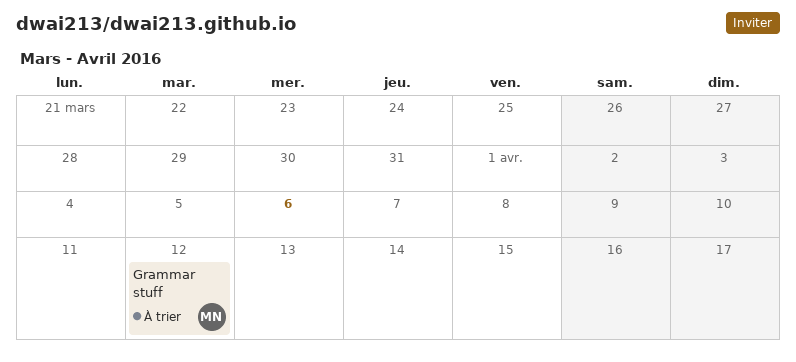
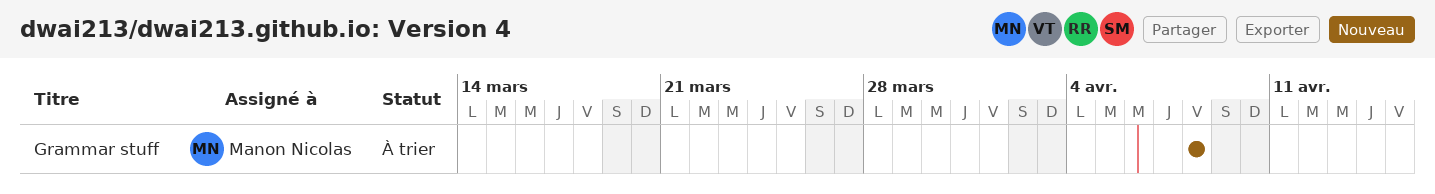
Grammar stuff, due: Apr 12 -> Apr 8

